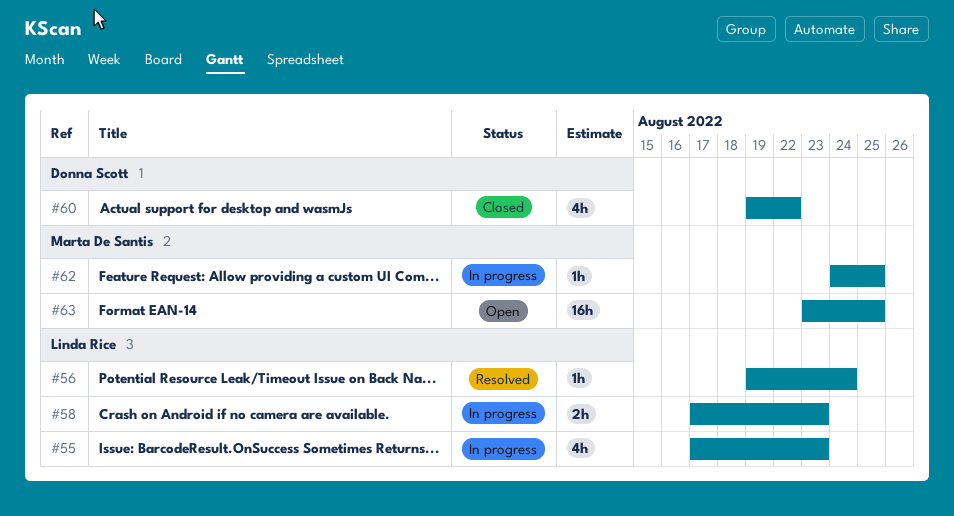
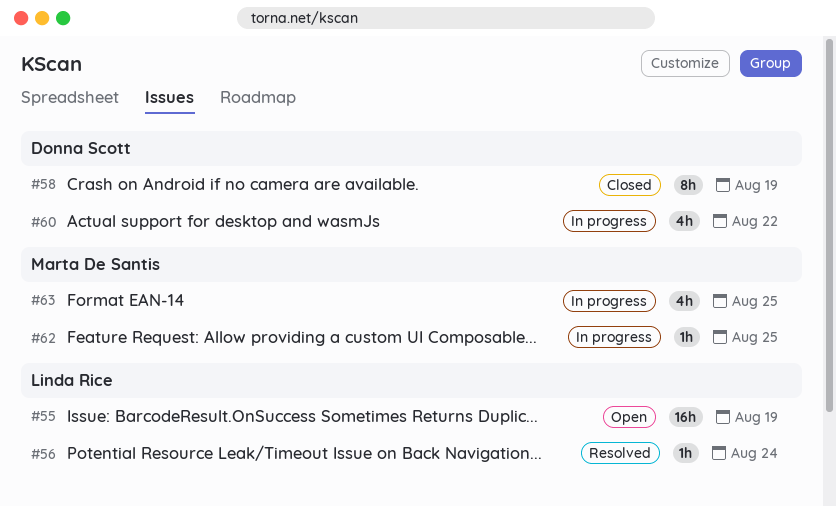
#55, status: In progress -> Open
#55, estimate: 4h -> 16h
#55, due: Aug 23 -> Aug 19
#58, status: In progress -> Closed
#58, owner: Linda Rice -> Donna Scott
#58, estimate: 2h -> 8h
#58, due: Aug 23 -> Aug 19
#60, status: Closed -> In progress
#63, status: Open -> In progress
#63, estimate: 16h -> 4h

